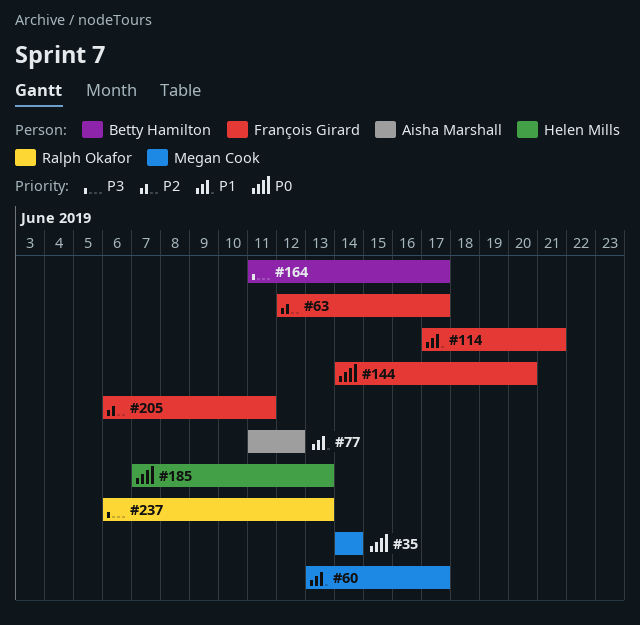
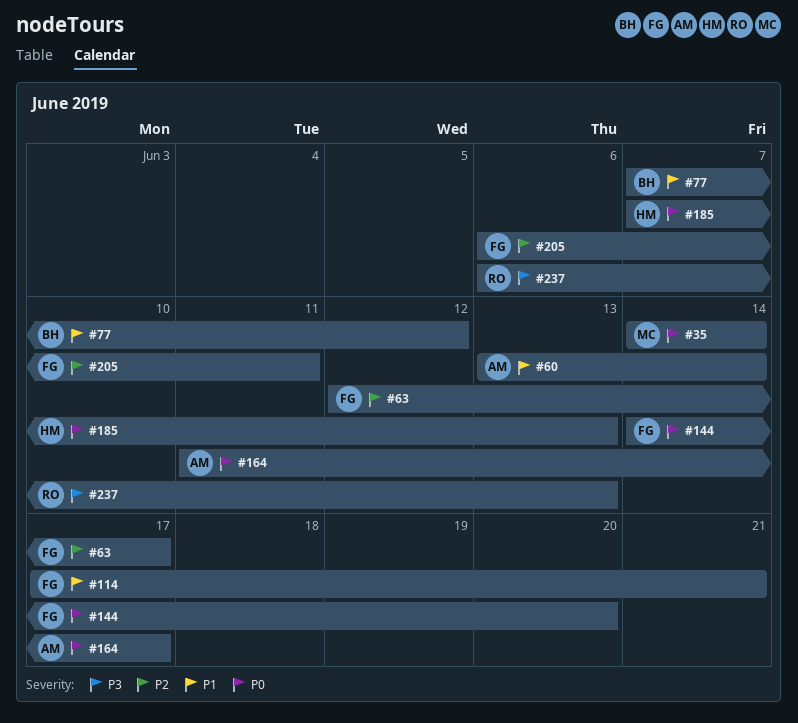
#60, owner: Megan Cook -> Aisha Marshall
#60, due: Jun 17 -> Jun 14
#77, owner: Aisha Marshall -> Betty Hamilton
#77, start: Jun 11 -> Jun 7
#164, owner: Betty Hamilton -> Aisha Marshall
#164, priority: P3 -> P0

